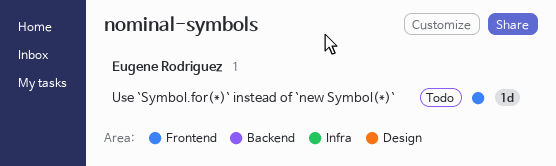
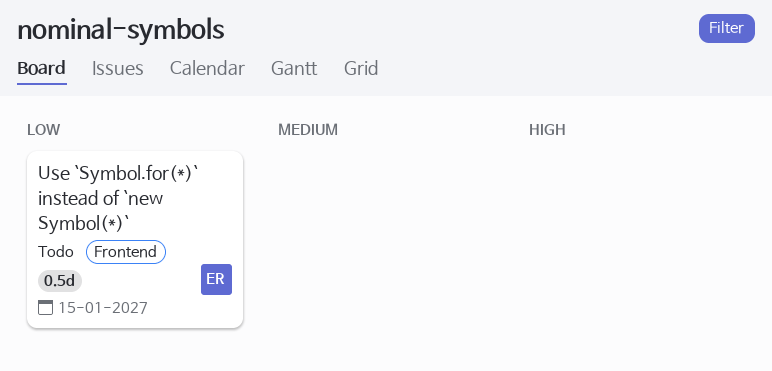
Use `Symbol.for(*)` instead of `new Symbol(*)`, estimate: 1d -> 0.5d

